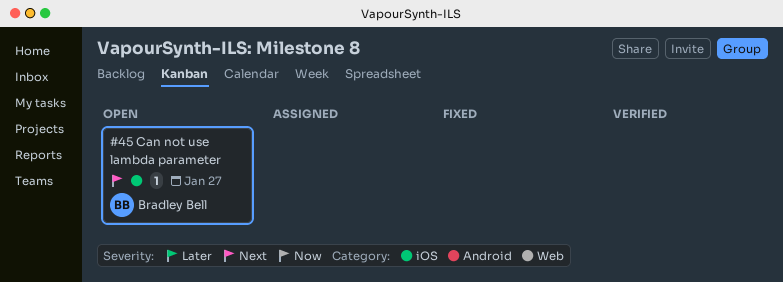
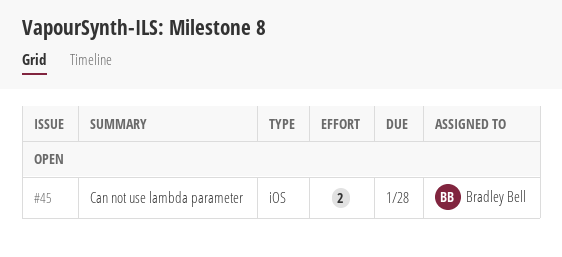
#45, estimate: 1 -> 2
#45, due: Jan 27 -> Jan 28

